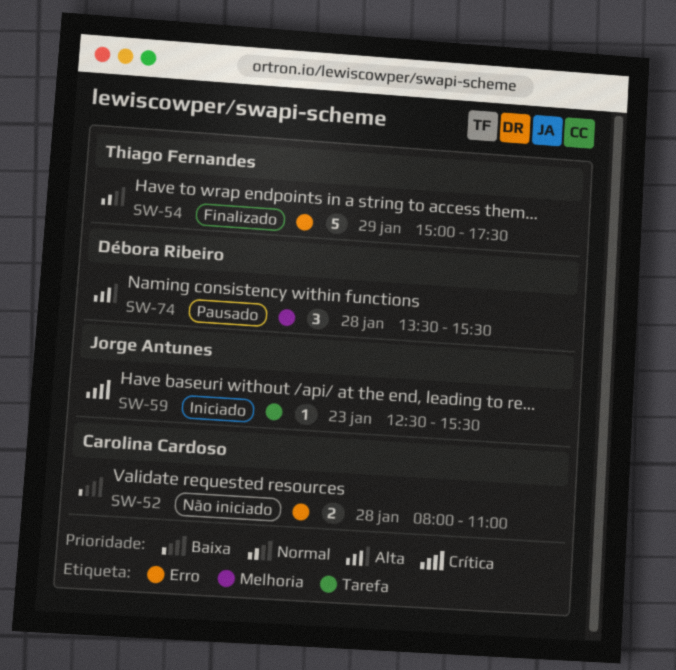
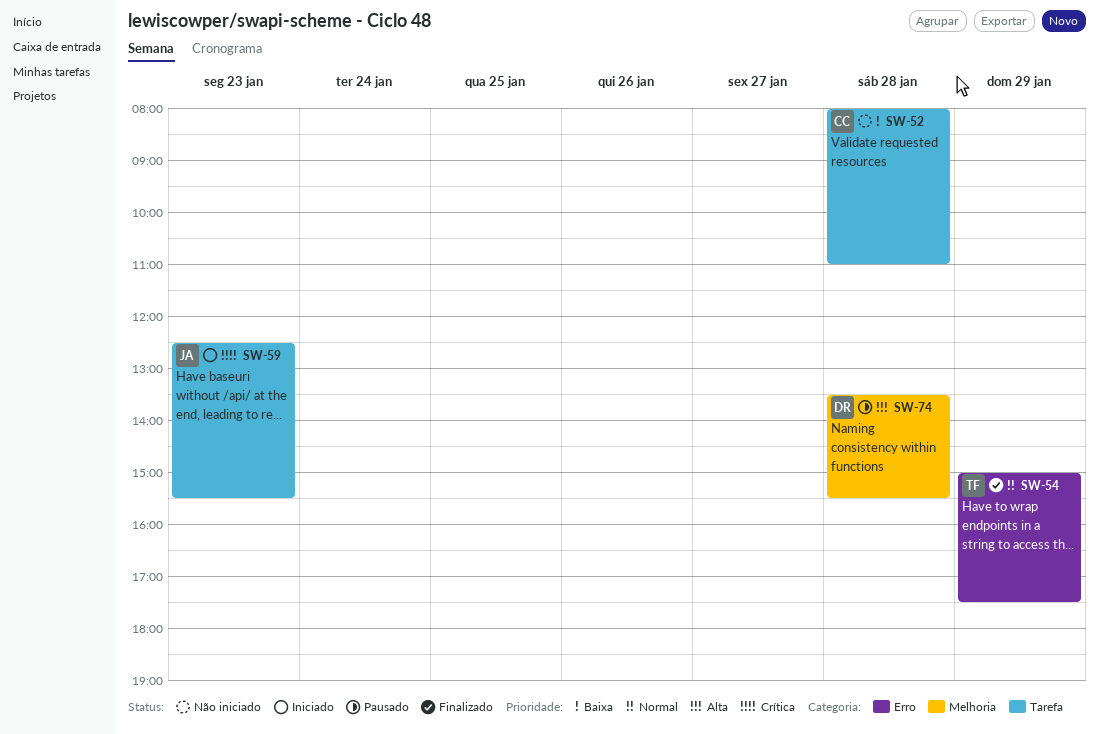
SW-52, label: Erro -> Tarefa

